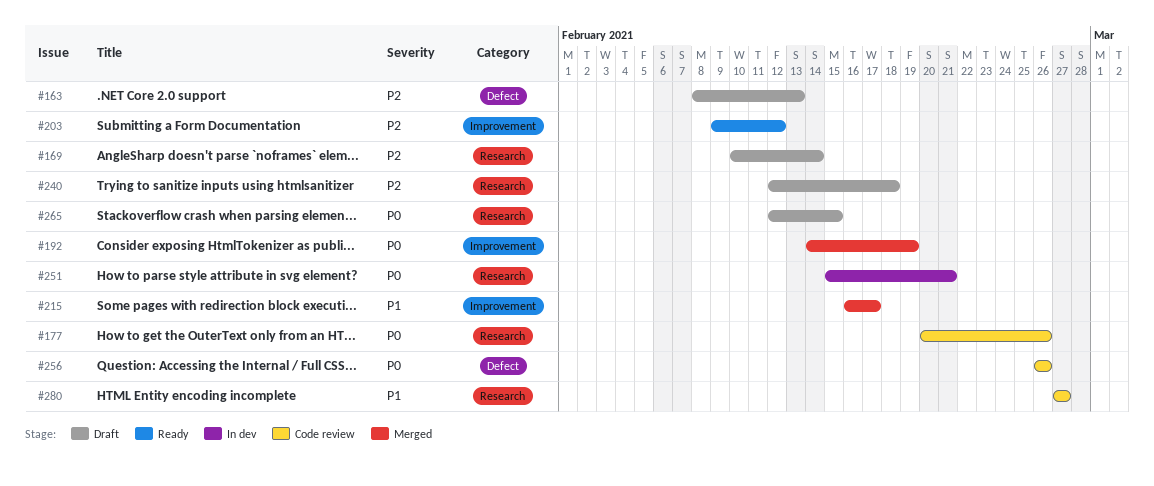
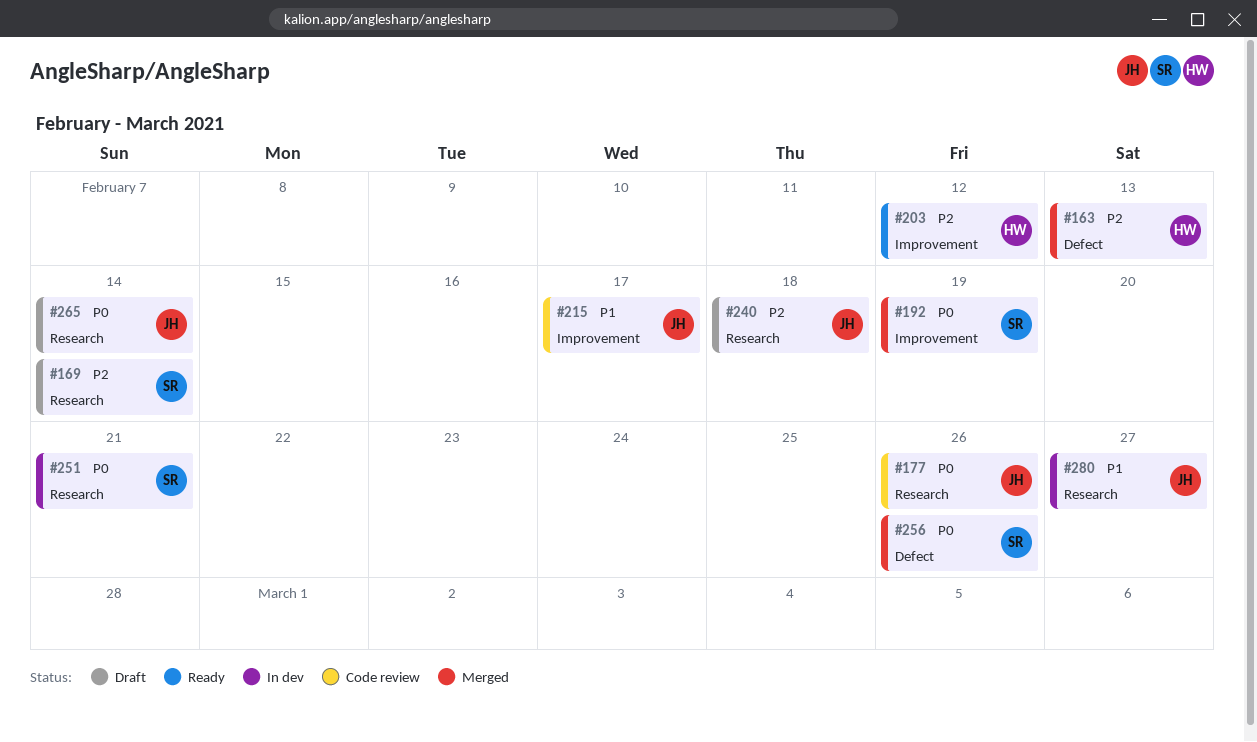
#163, status: Draft -> Merged
#215, status: Merged -> Code review
#256, status: Code review -> Merged
#265, due: Feb 15 -> Feb 14
#280, status: Code review -> In dev

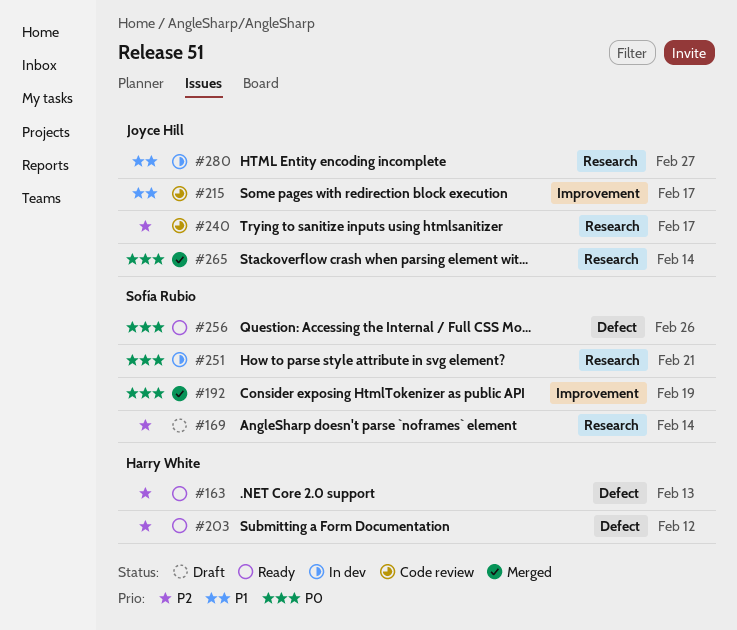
#163, status: Merged -> Ready
#177: present -> none
#203, label: Improvement -> Defect
#240, status: Draft -> Code review
#240, due: Feb 18 -> Feb 17
#256, status: Merged -> Ready
#265, status: Draft -> Merged

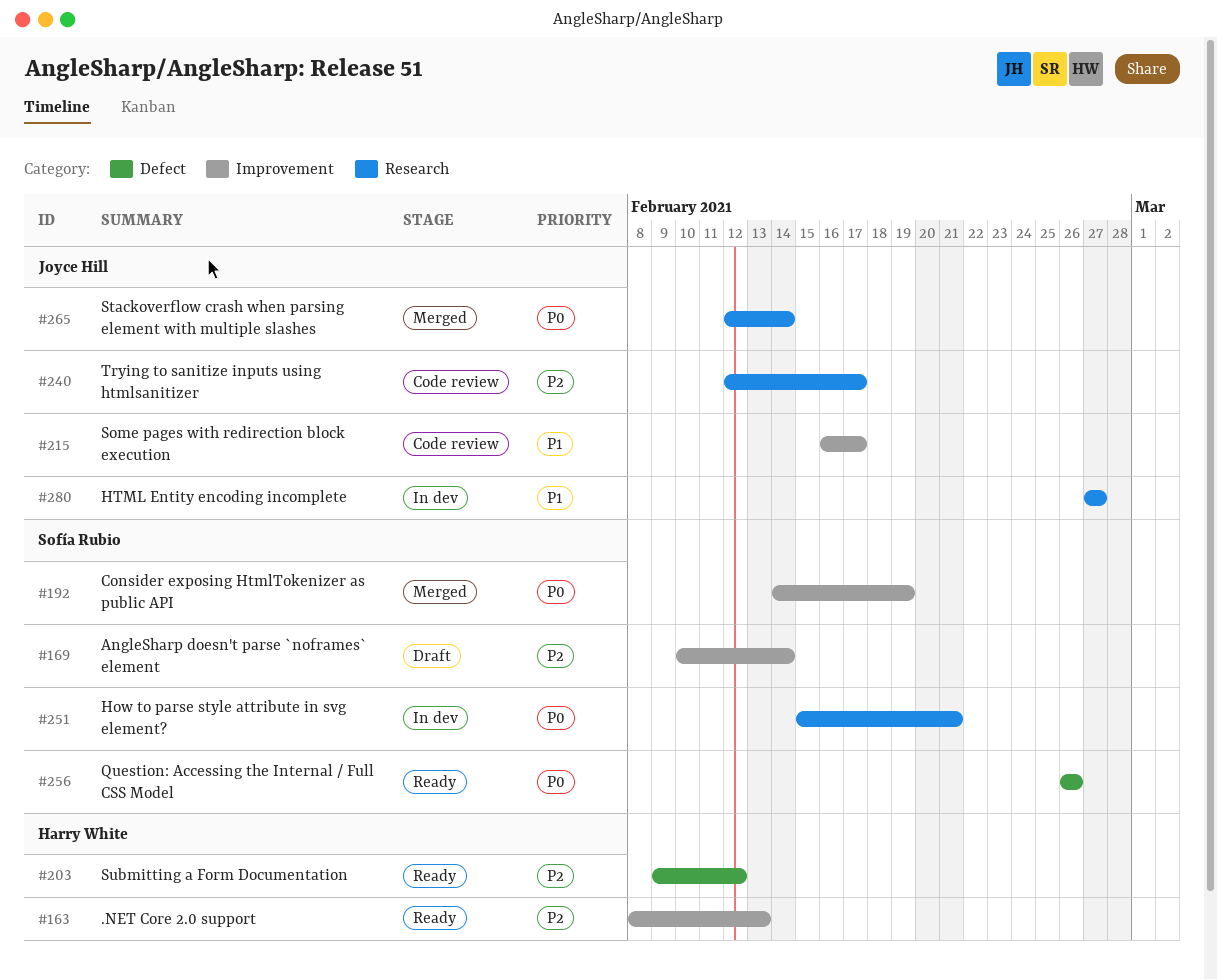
#163, label: Defect -> Improvement
#169, label: Research -> Improvement

